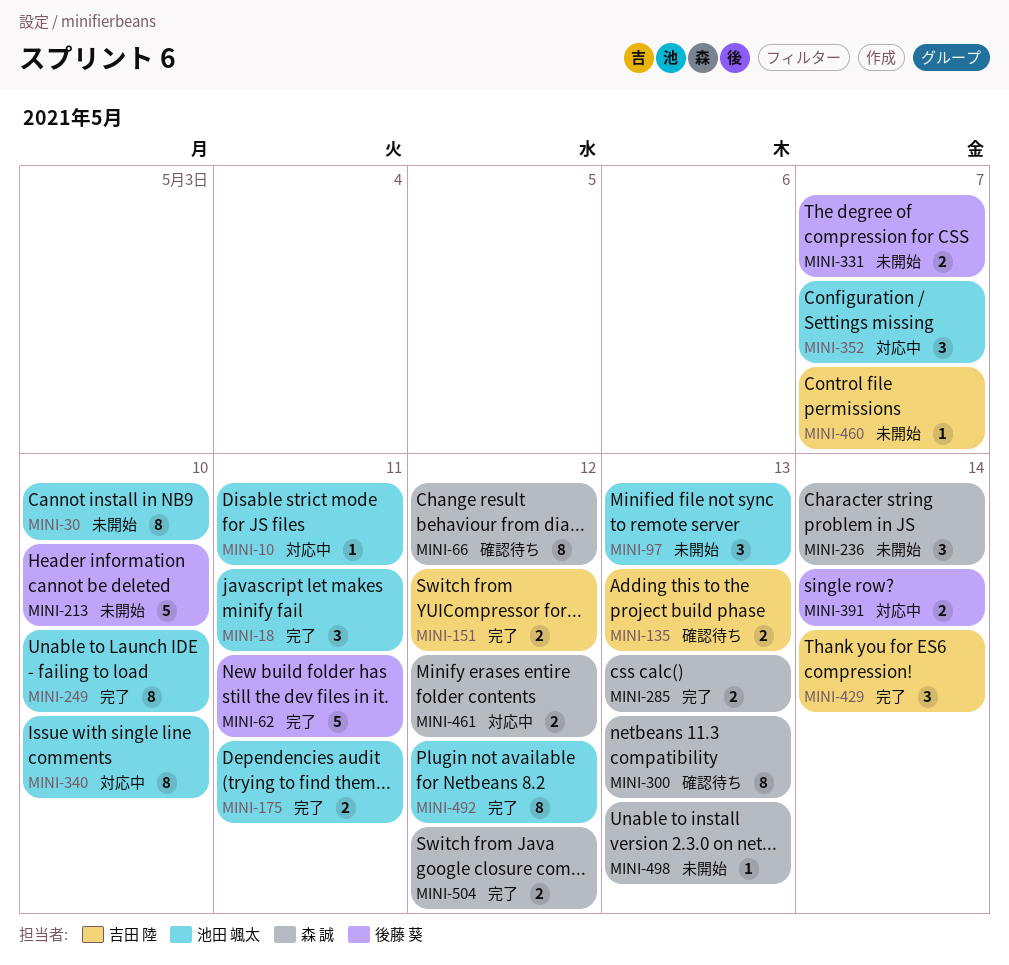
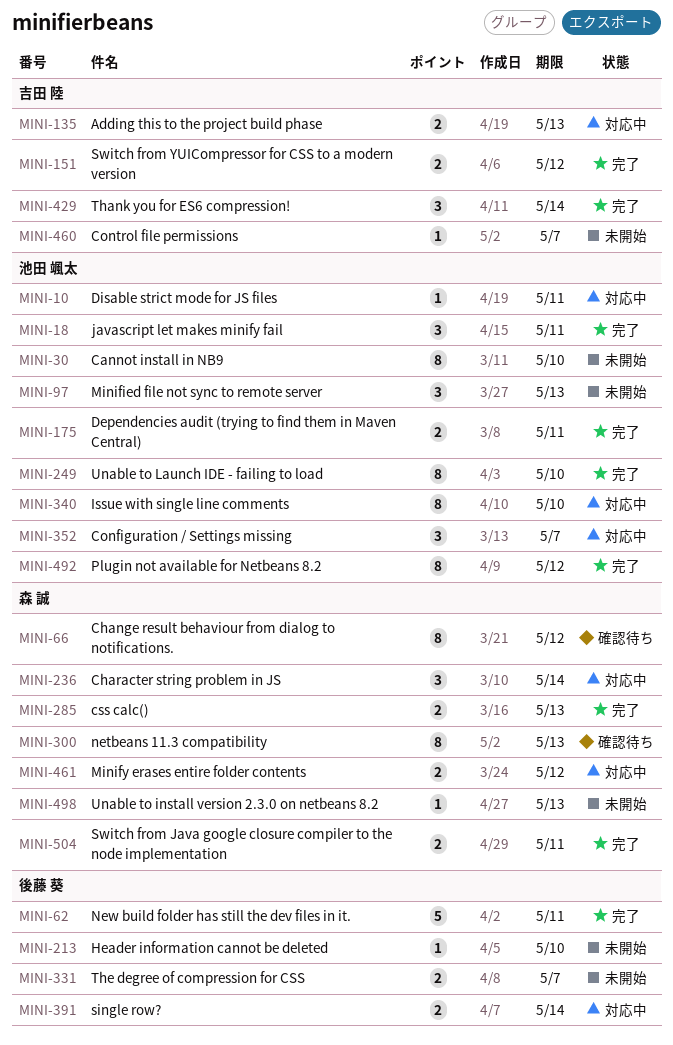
MINI-135, status: 確認待ち -> 対応中
MINI-213, estimate: 5 -> 1
MINI-236, status: 未開始 -> 対応中
MINI-504, due: May 12 -> May 11

